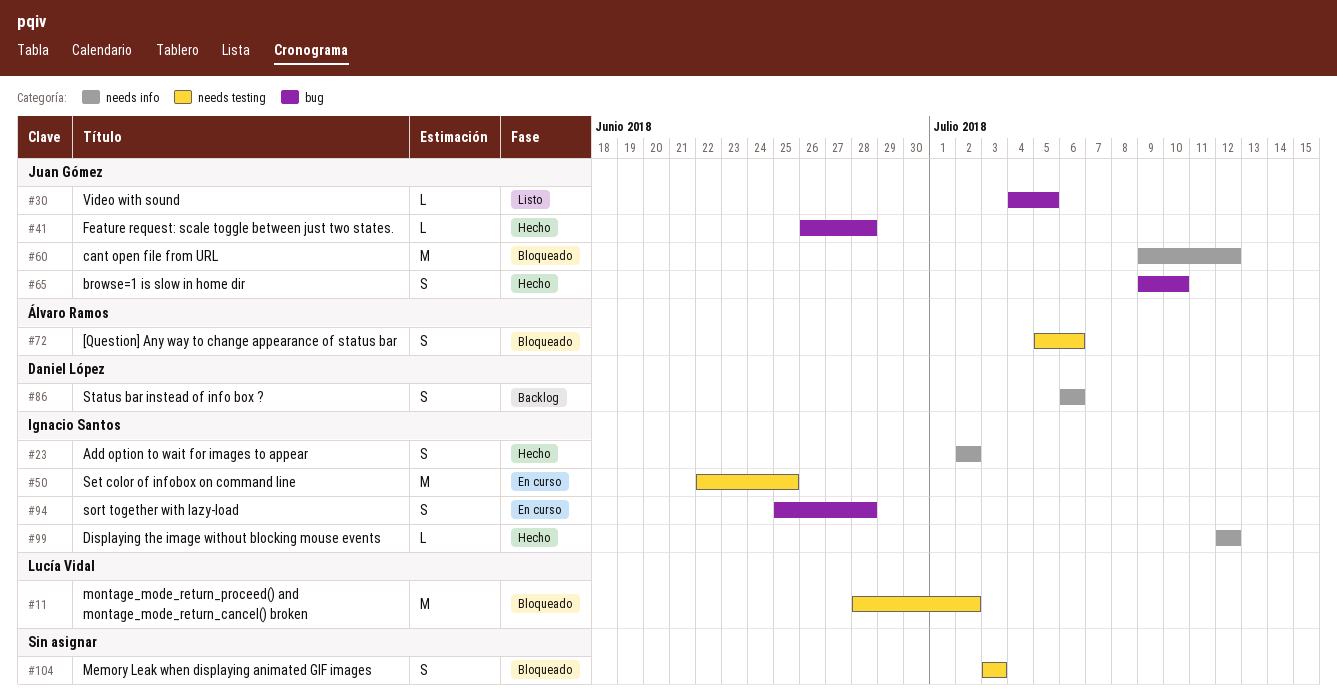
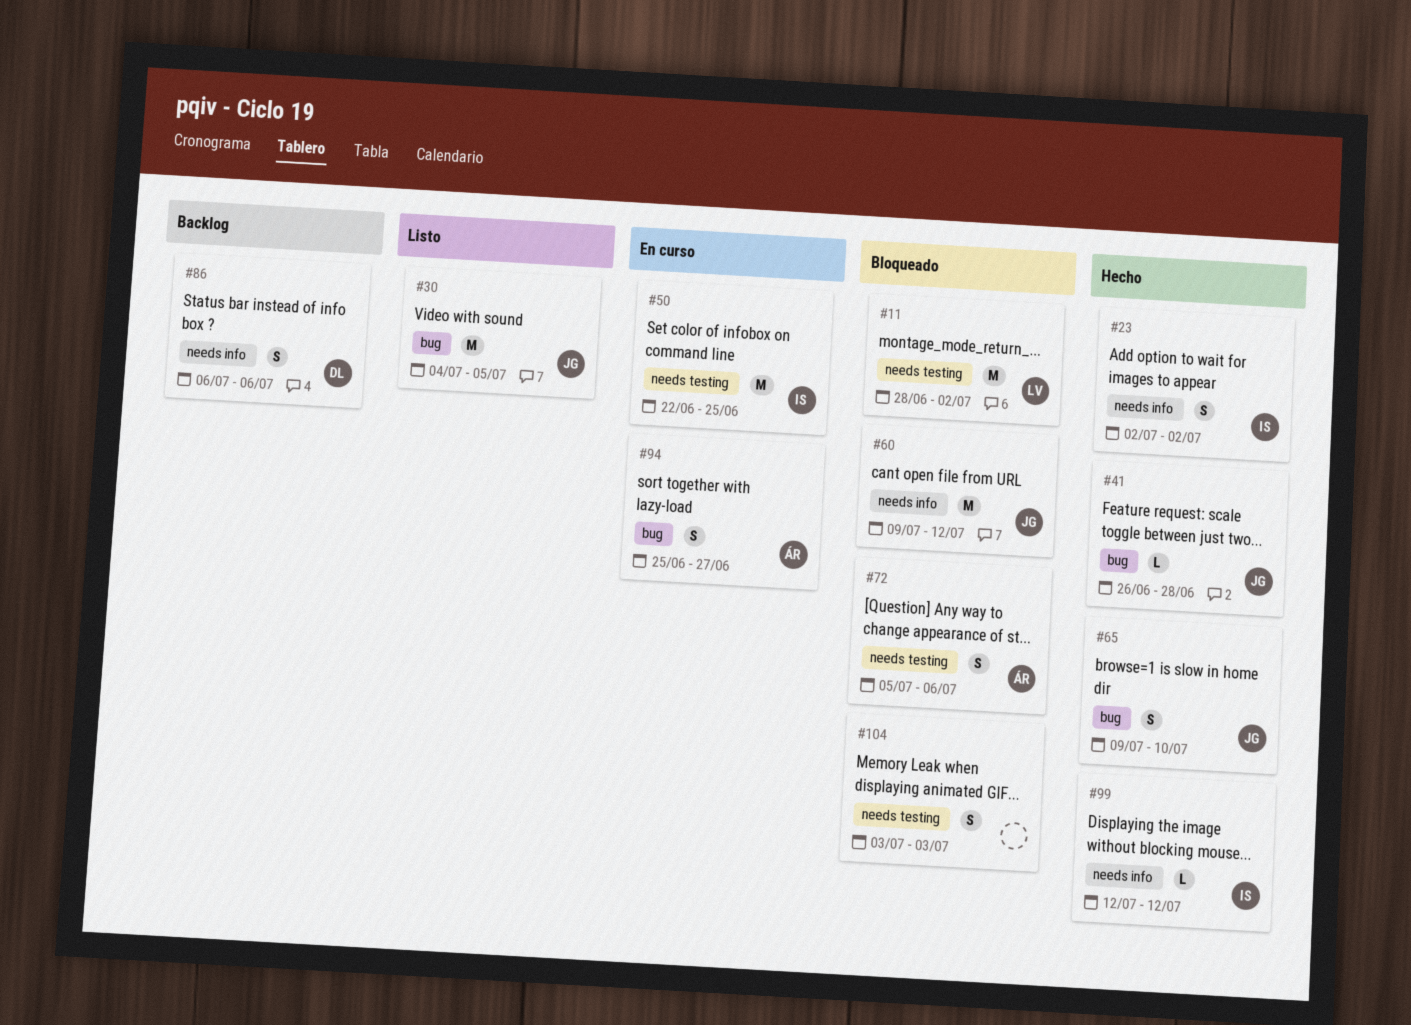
#30, estimate: L -> M
#94, owner: Ignacio Santos -> Álvaro Ramos
#94, due: Jun 28 -> Jun 27

